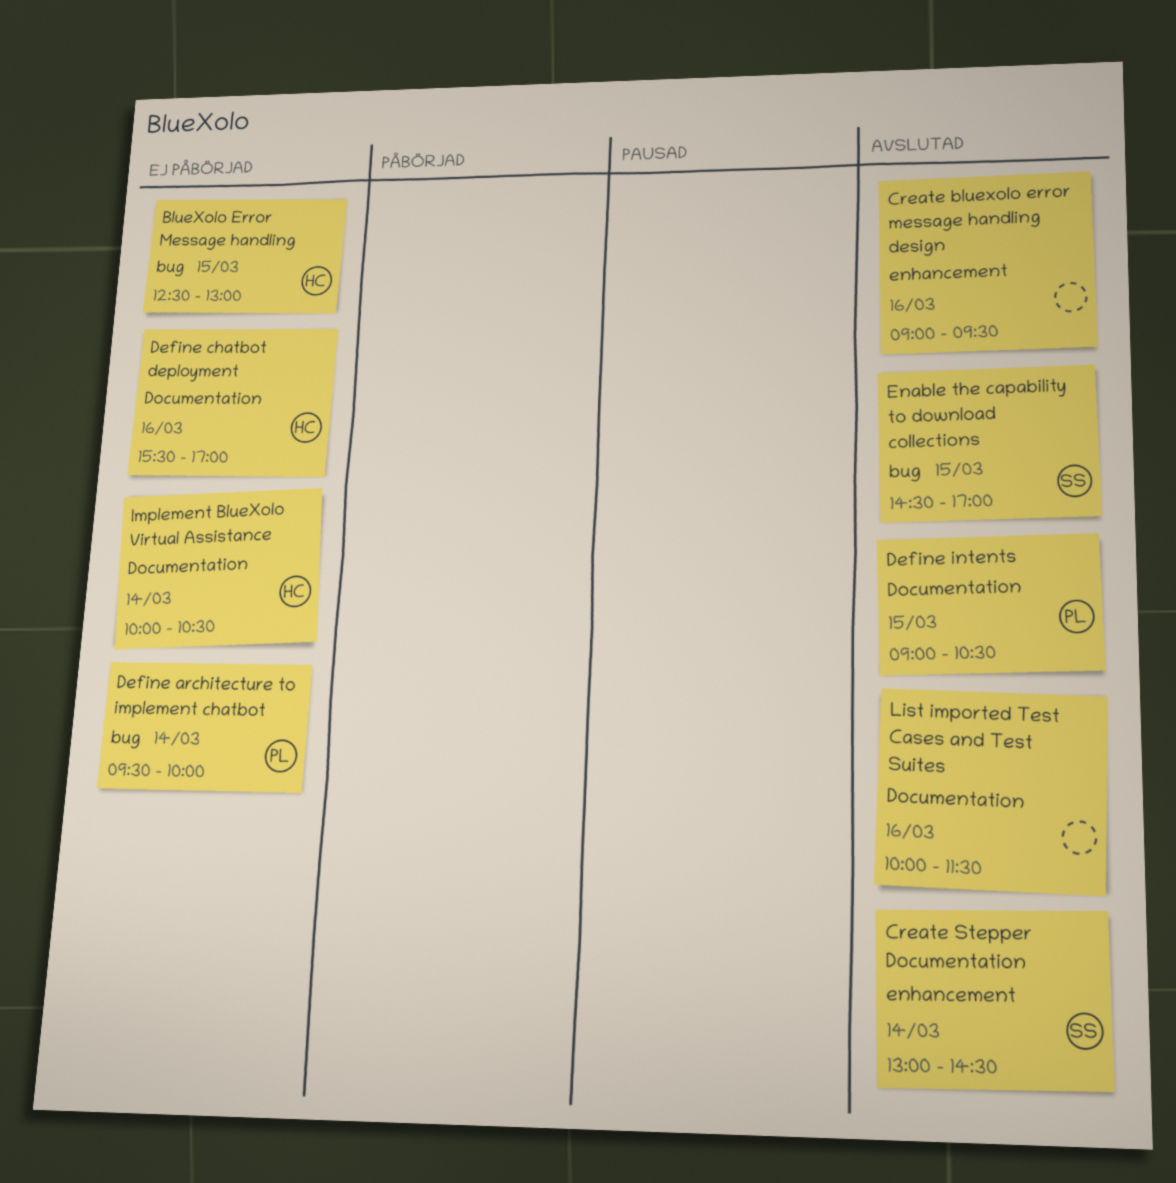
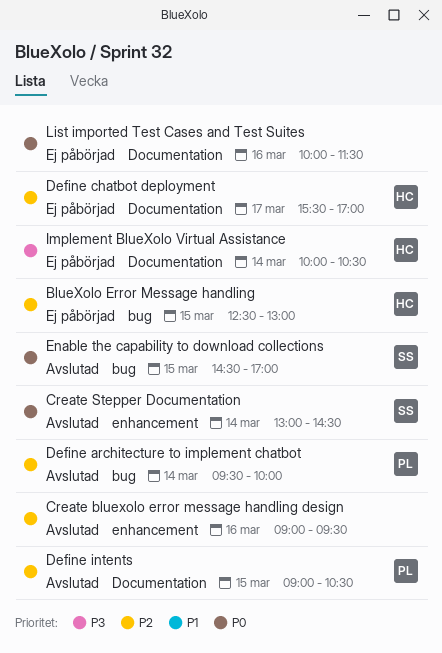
Define architecture to implement chatbot, status: Ej påbörjad -> Avslutad
Define chatbot deployment, day: Mar 16 -> Mar 17
List imported Test Cases and Test Suites, status: Avslutad -> Ej påbörjad

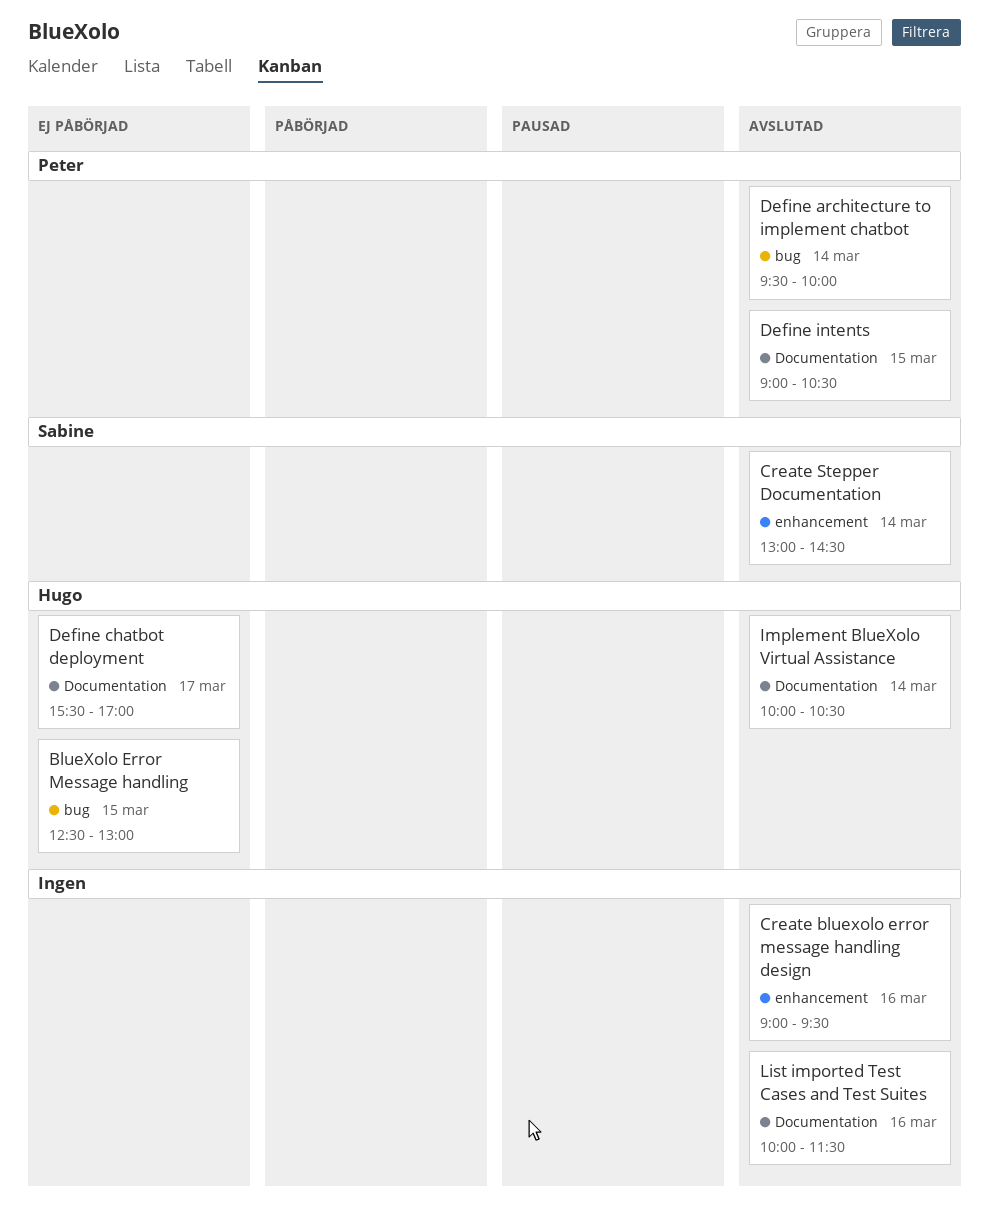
Enable the capability to download collections: present -> none
Implement BlueXolo Virtual Assistance, status: Ej påbörjad -> Avslutad
List imported Test Cases and Test Suites, status: Ej påbörjad -> Avslutad

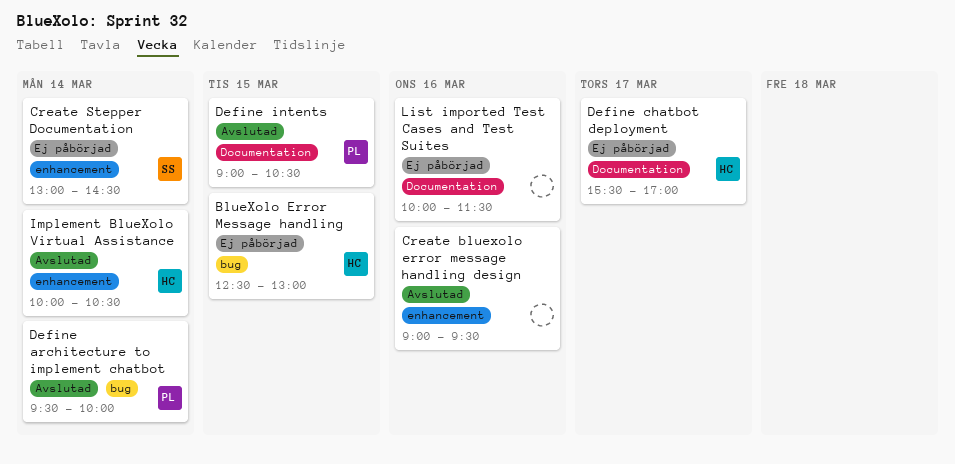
Create Stepper Documentation, status: Avslutad -> Ej påbörjad
Implement BlueXolo Virtual Assistance, label: Documentation -> enhancement
List imported Test Cases and Test Suites, status: Avslutad -> Ej påbörjad

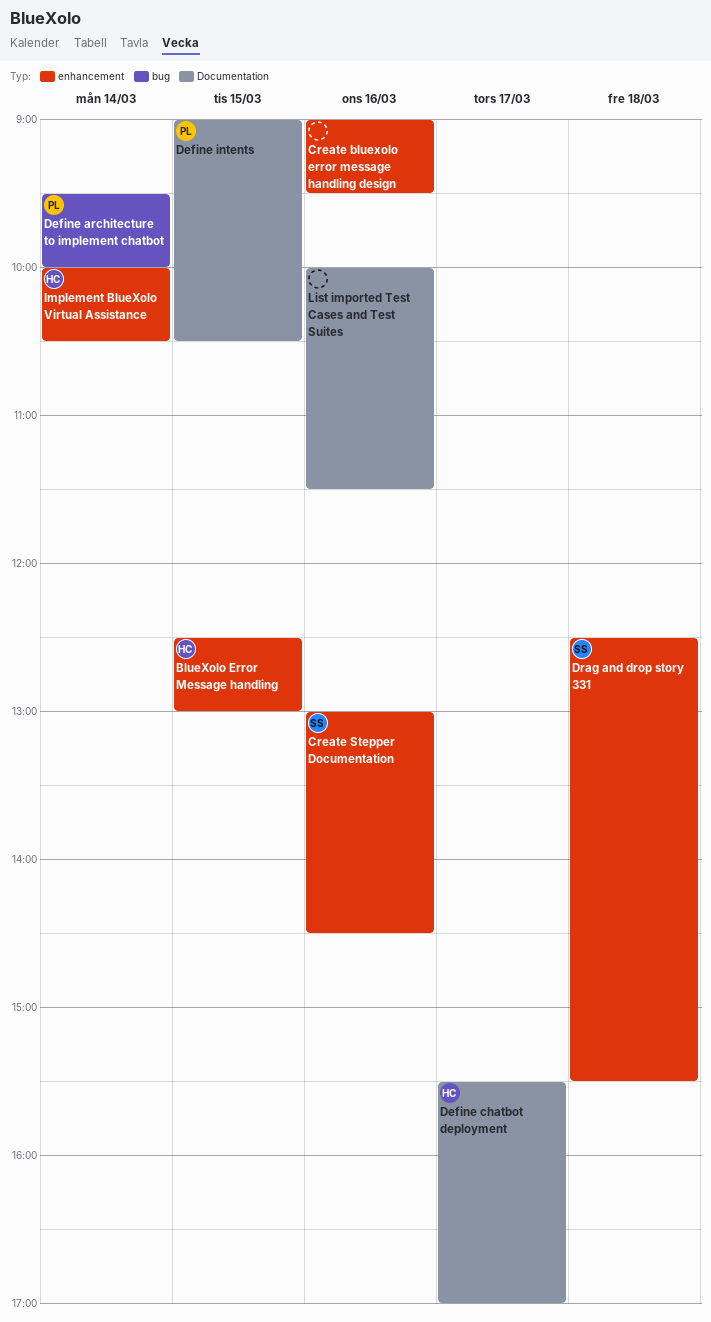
BlueXolo Error Message handling, label: bug -> enhancement
Create Stepper Documentation, day: Mar 14 -> Mar 16
Drag and drop story 331: none -> present

